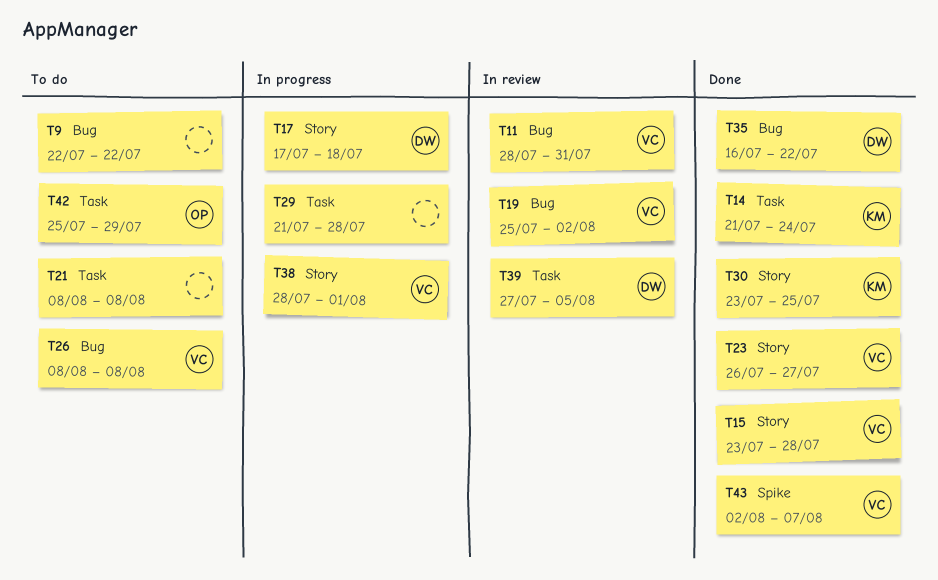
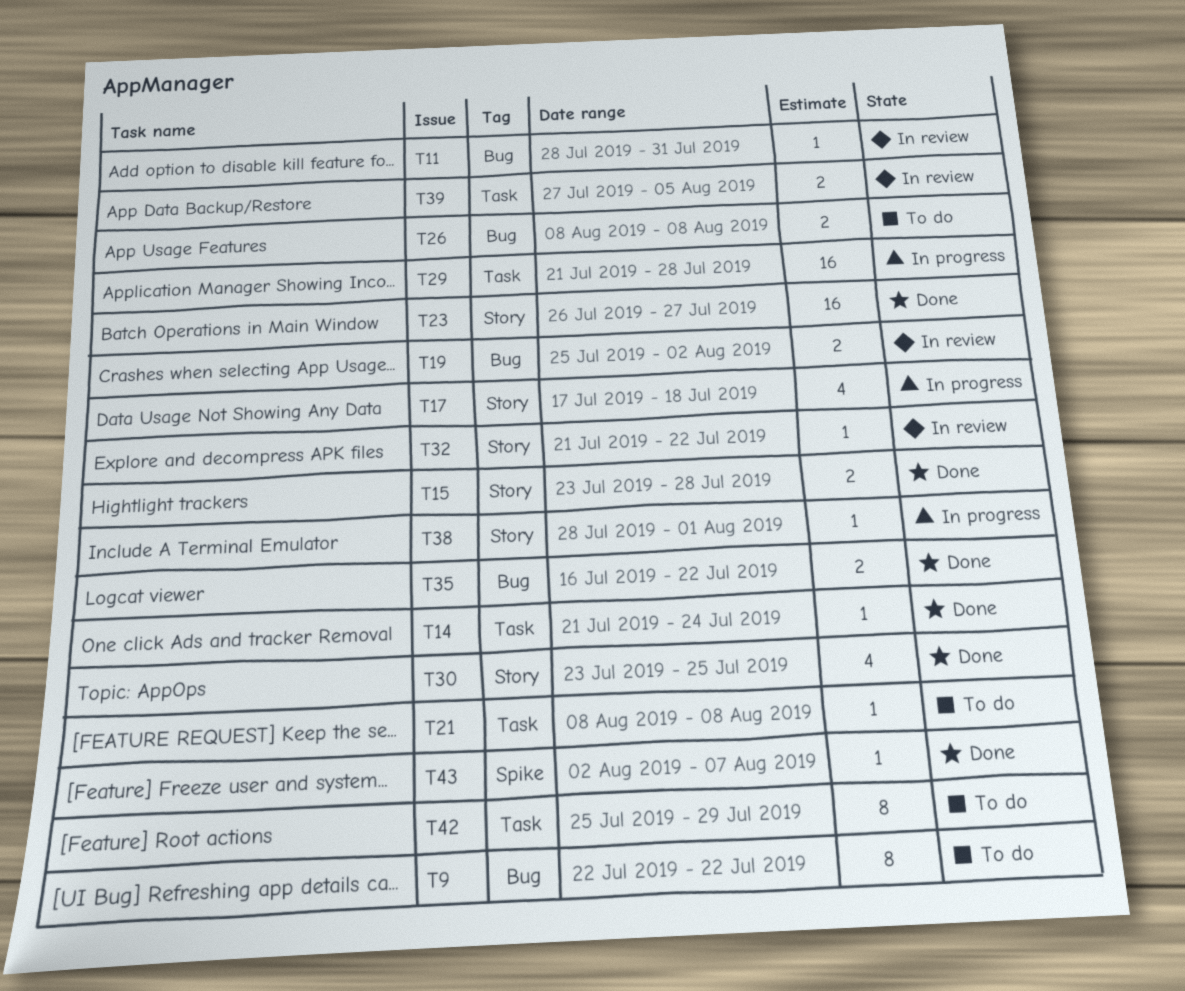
T32: none -> present

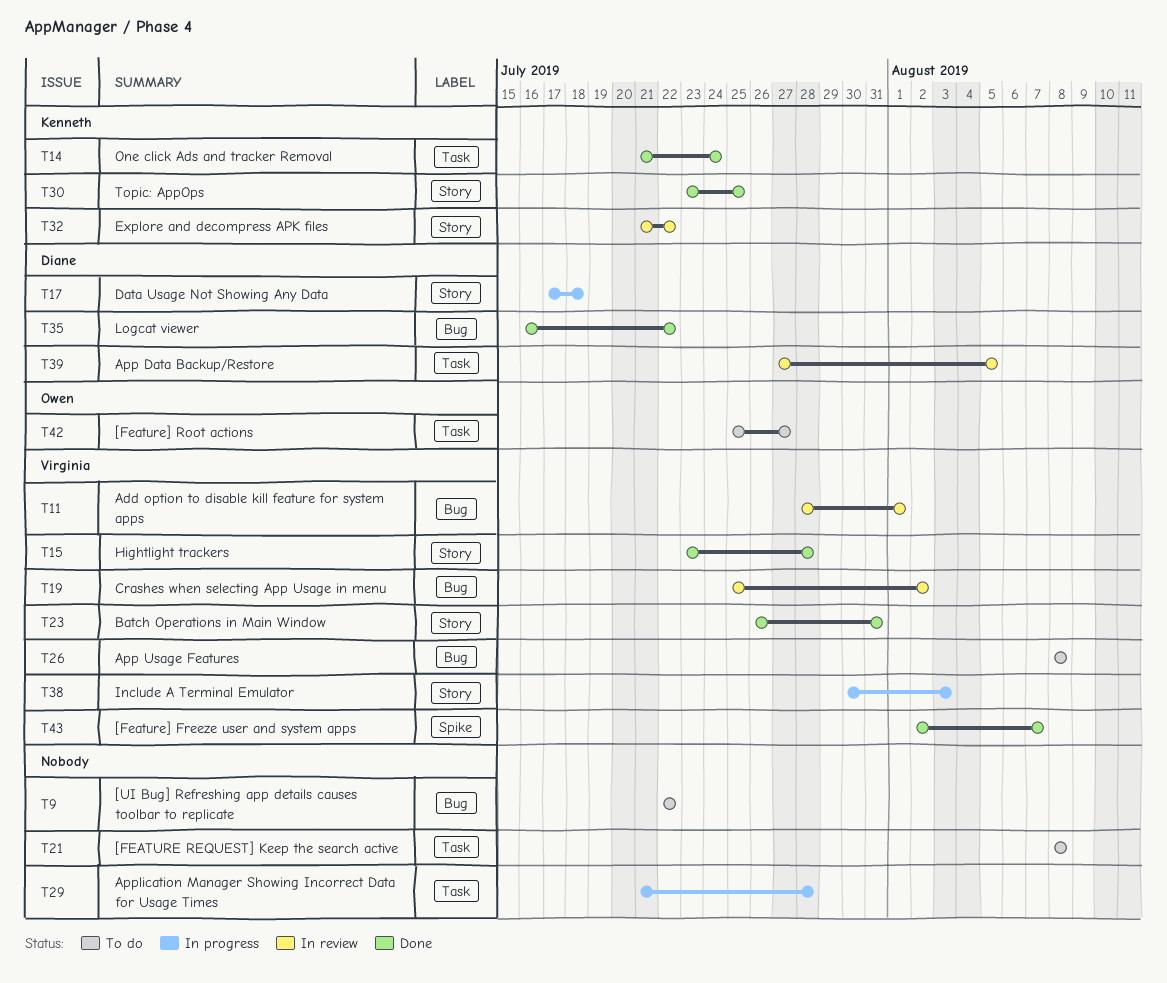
T11, due: Jul 31 -> Aug 1
T23, due: Jul 27 -> Jul 31
T38, start: Jul 28 -> Jul 30
T38, due: Aug 1 -> Aug 3
T42, due: Jul 29 -> Jul 27

